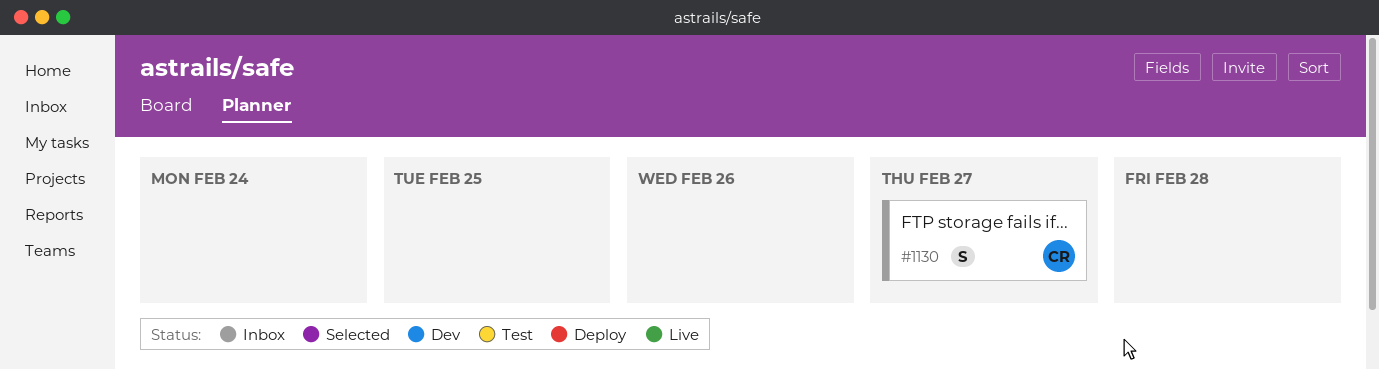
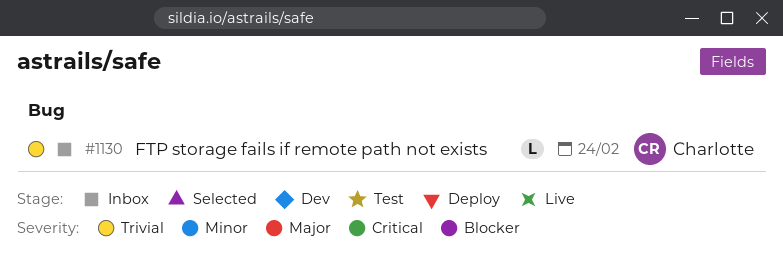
#1130, estimate: S -> L
#1130, due: Feb 27 -> Feb 24

